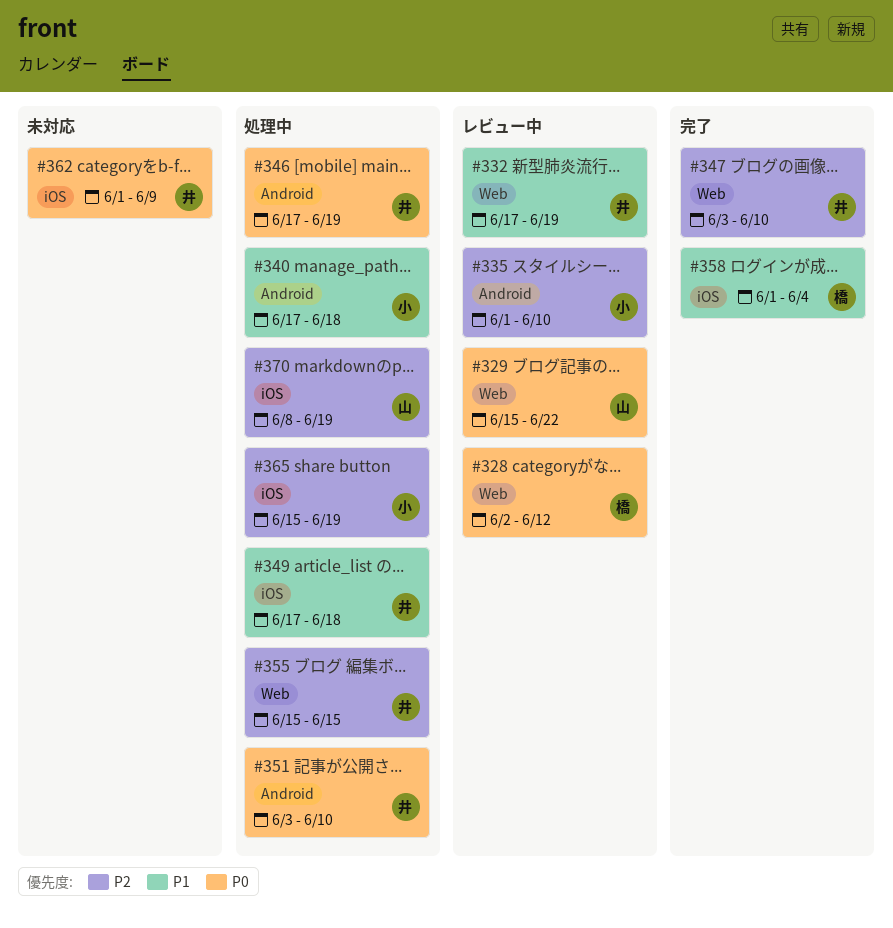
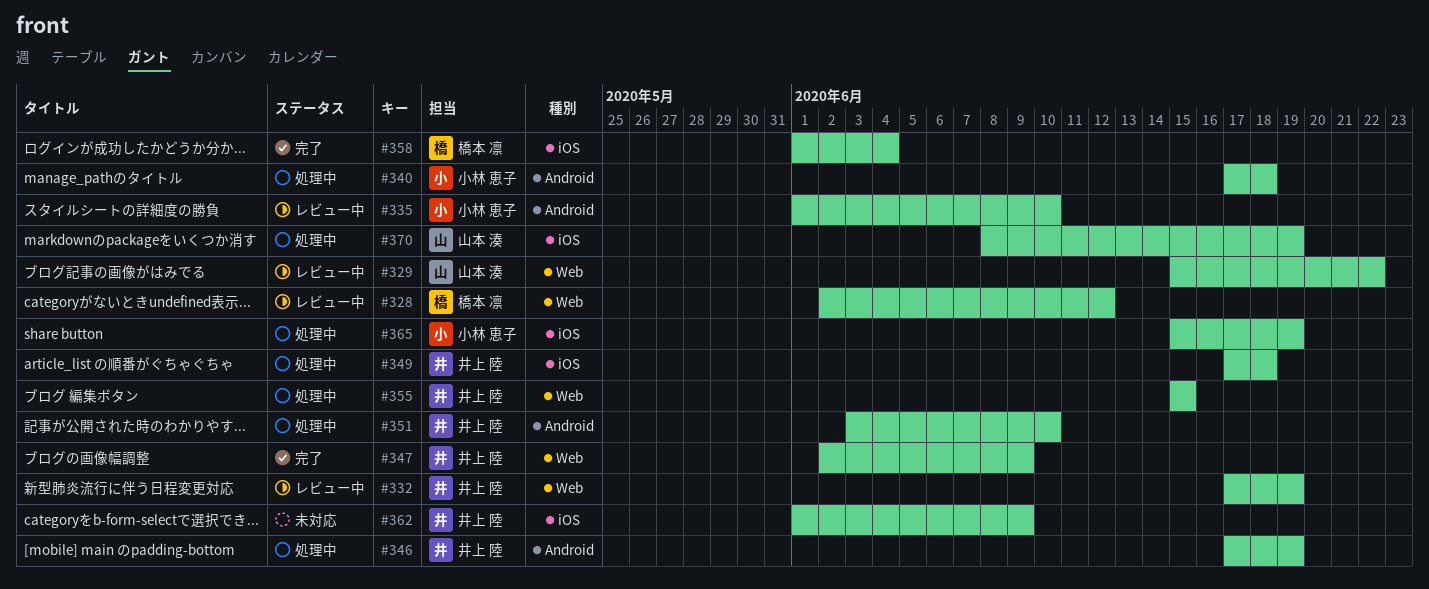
#347, start: Jun 3 -> Jun 2
#347, due: Jun 10 -> Jun 9

